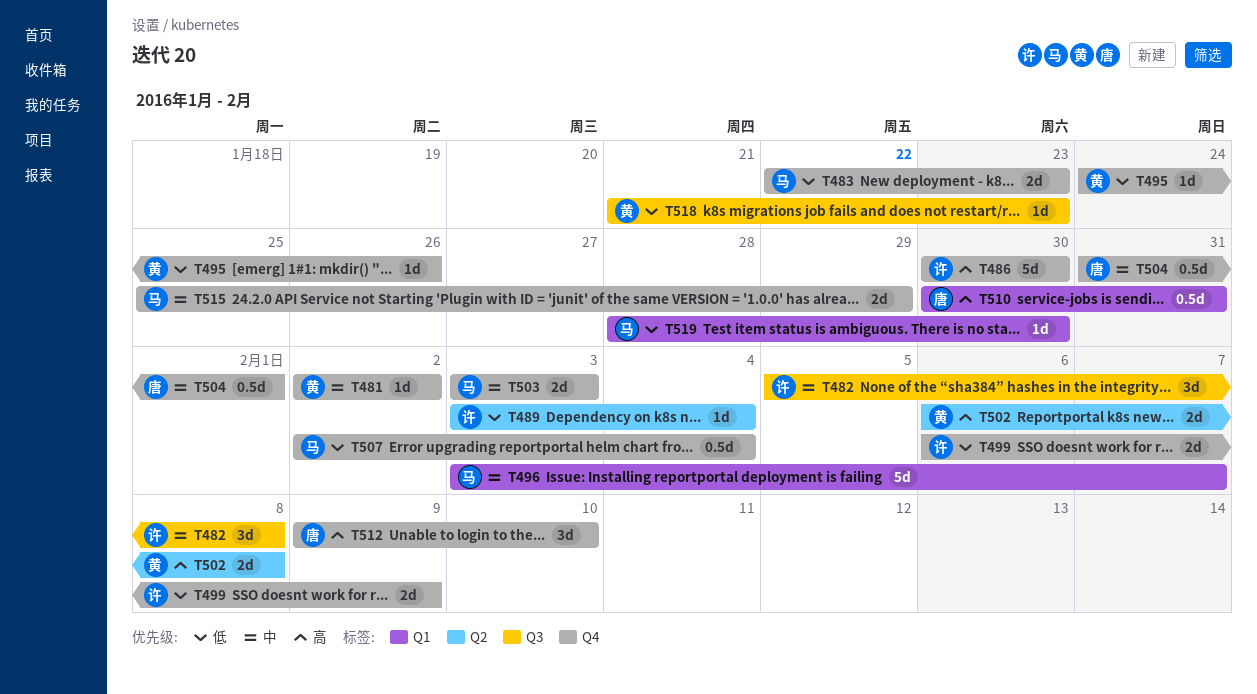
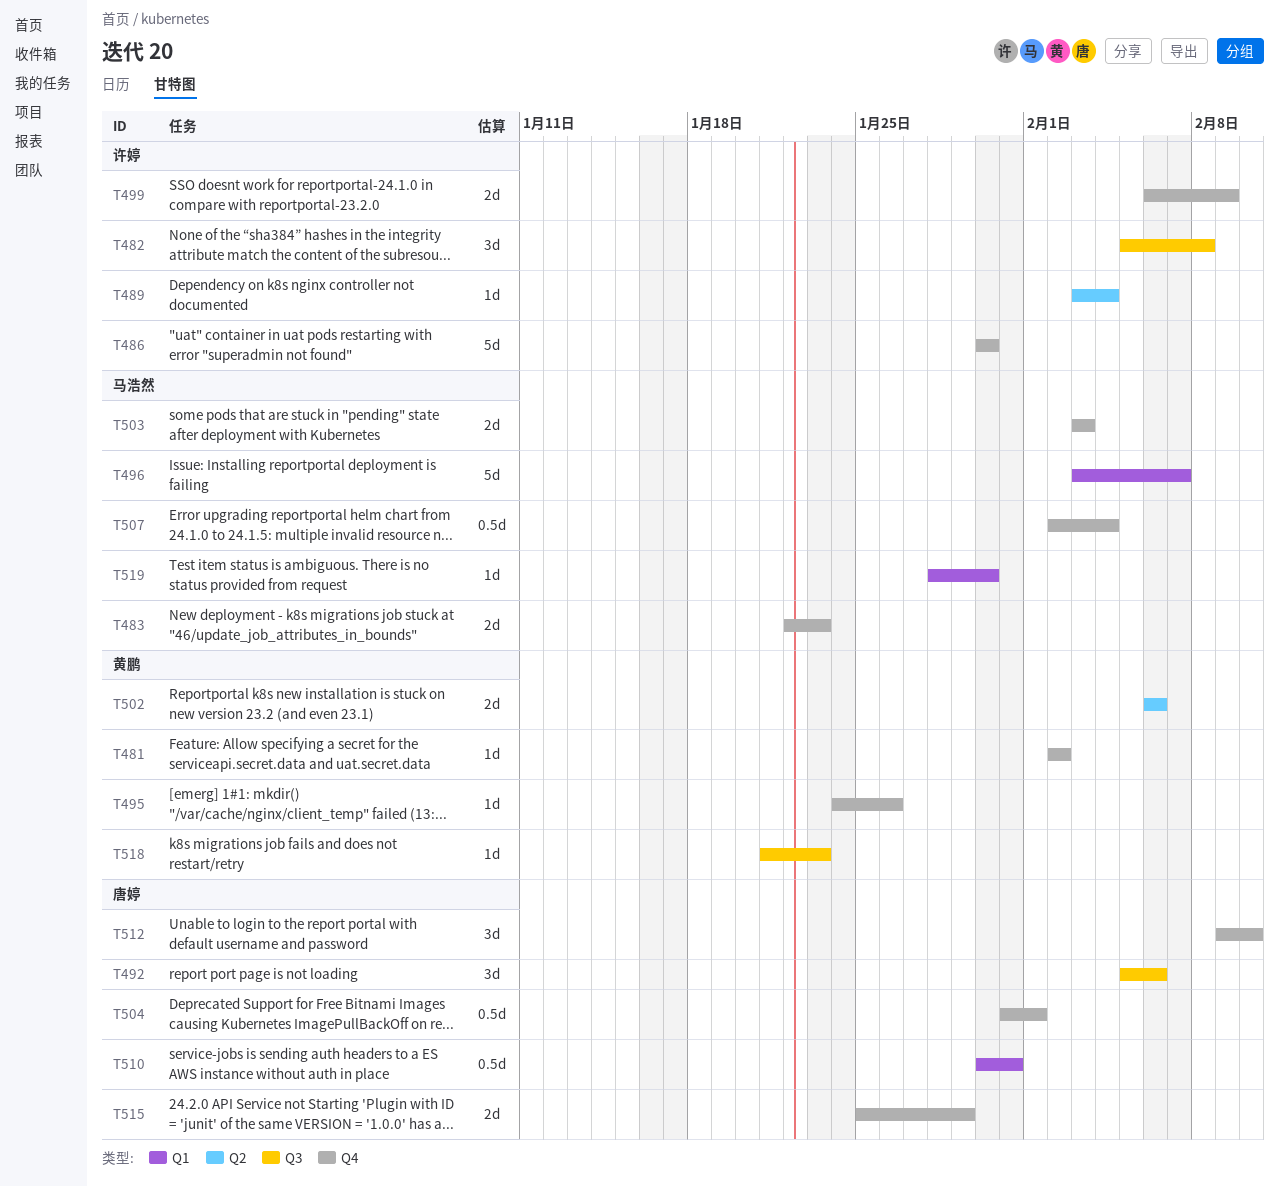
T492: none -> present
T502, due: Feb 8 -> Feb 6
T515, owner: 马浩然 -> 唐婷

